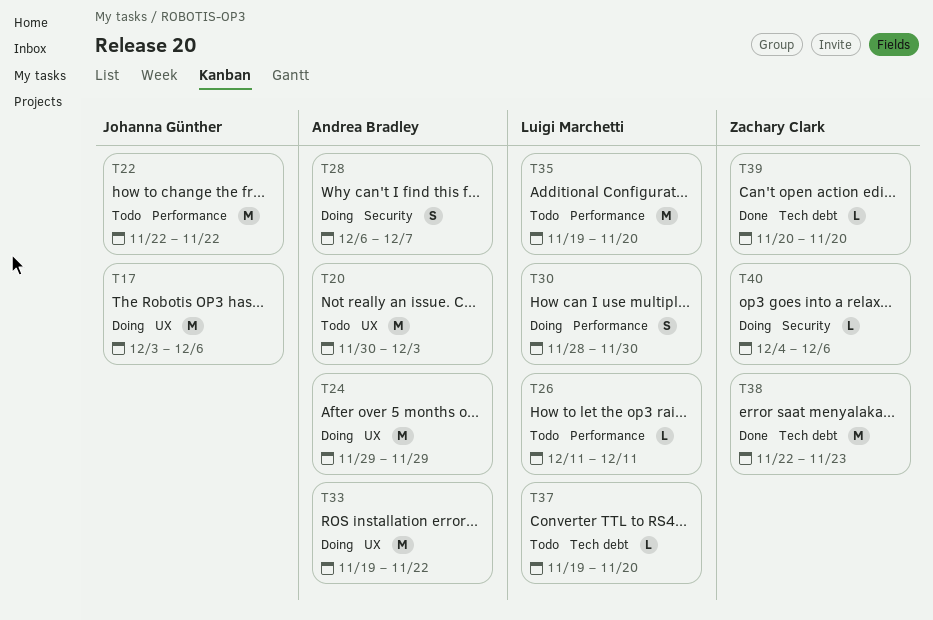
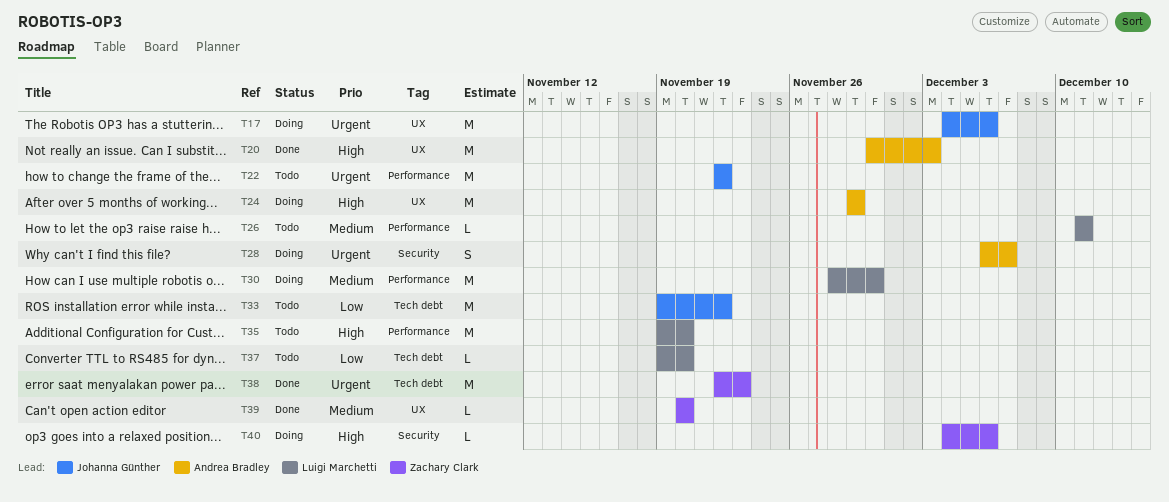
T17, start: Dec 3 -> Dec 4
T20, status: Todo -> Done
T30, estimate: S -> M
T33, status: Doing -> Todo
T33, owner: Andrea Bradley -> Johanna Günther
T33, label: UX -> Tech debt
T39, label: Tech debt -> UX

